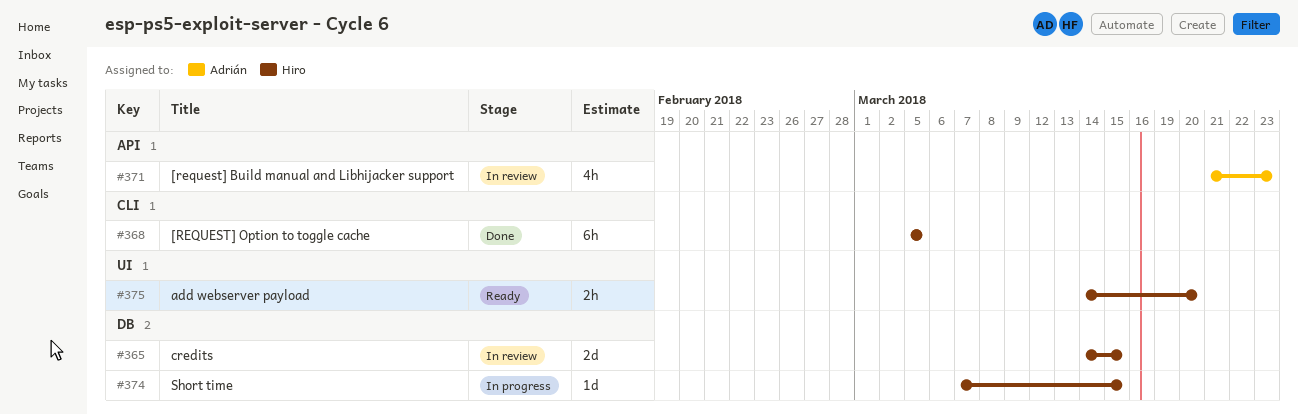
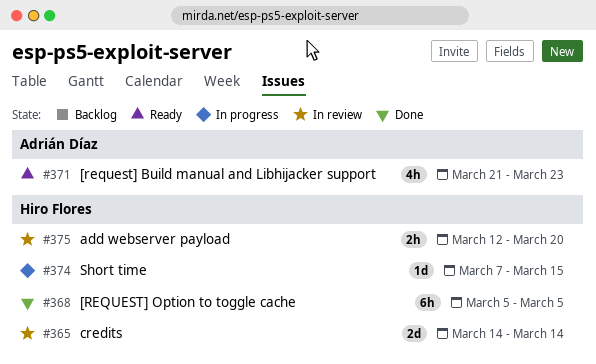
#365, due: Mar 15 -> Mar 14
#371, status: In review -> Ready
#375, status: Ready -> In review
#375, start: Mar 14 -> Mar 12

